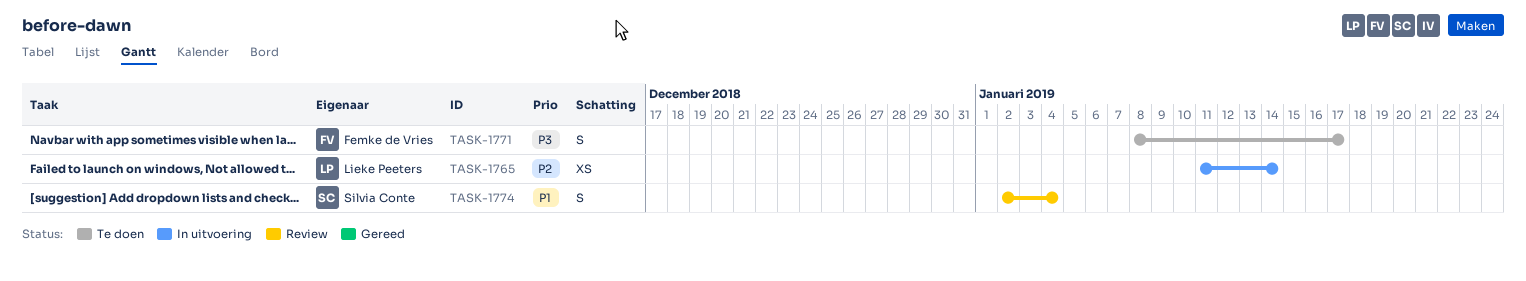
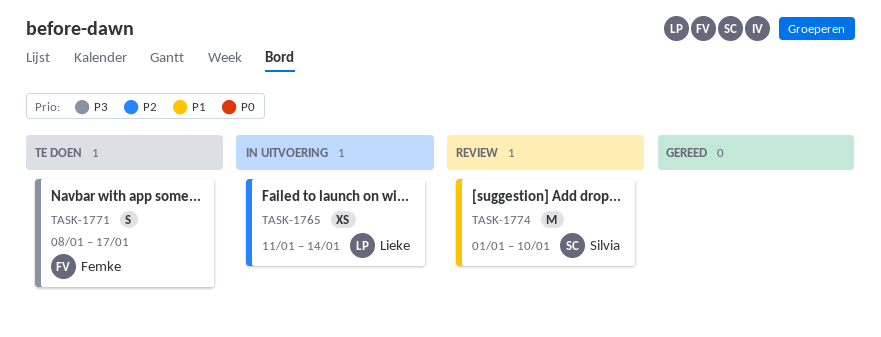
TASK-1774, estimate: S -> M
TASK-1774, start: Jan 2 -> Jan 1
TASK-1774, due: Jan 4 -> Jan 10

